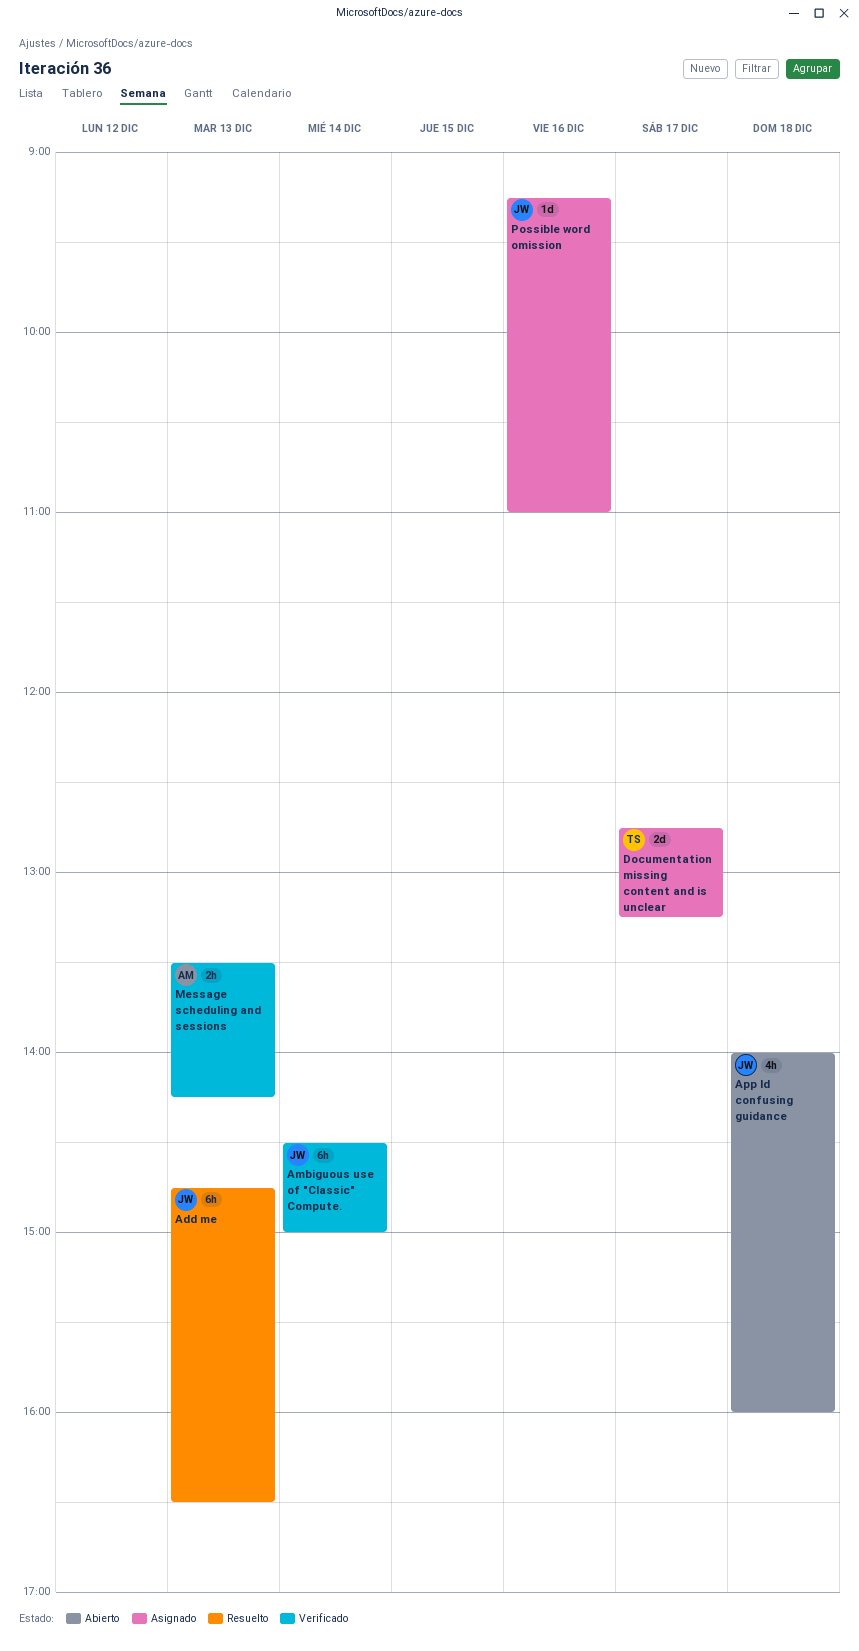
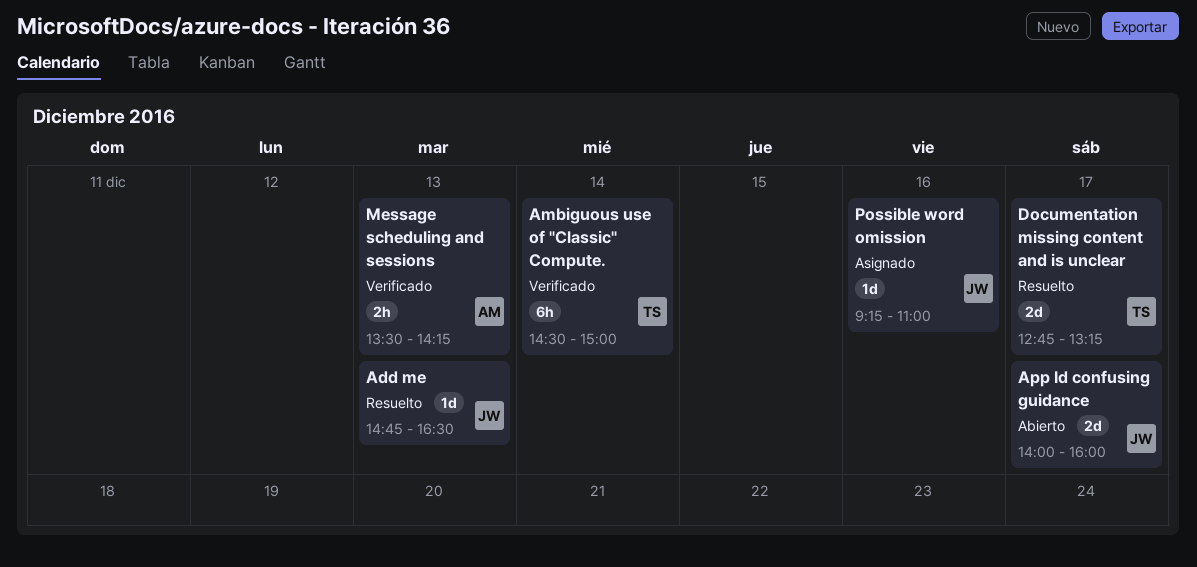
Add me, estimate: 6h -> 1d
Ambiguous use of "Classic" Compute., owner: JW -> TS
App Id confusing guidance, estimate: 4h -> 2d
App Id confusing guidance, day: Dec 18 -> Dec 17
Documentation missing content and is unclear, status: Asignado -> Resuelto

